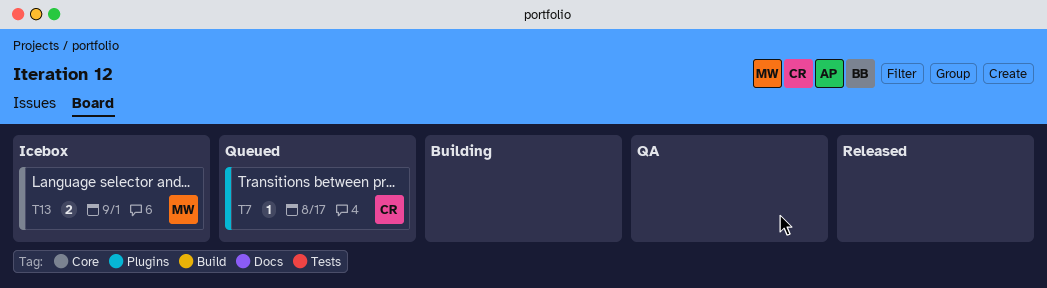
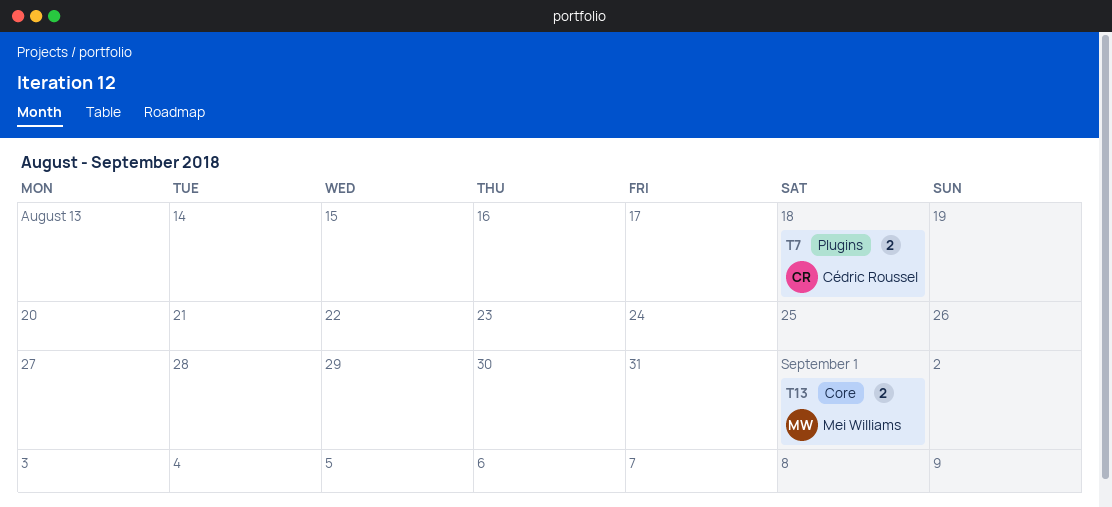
T7, estimate: 1 -> 2
T7, due: Aug 17 -> Aug 18

